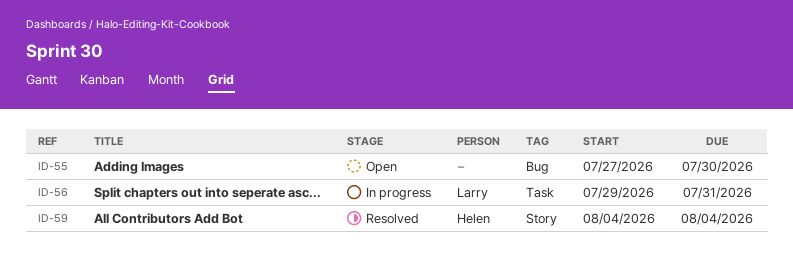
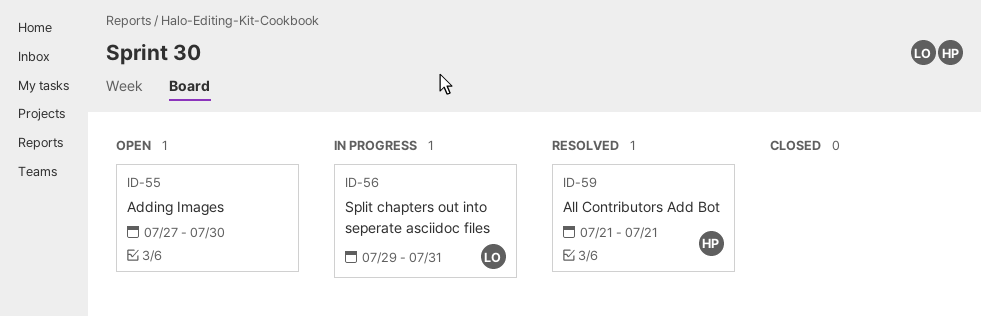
ID-59, start: Aug 4 -> Jul 21
ID-59, due: Aug 4 -> Jul 21

